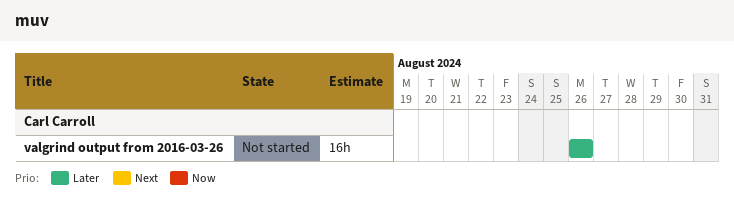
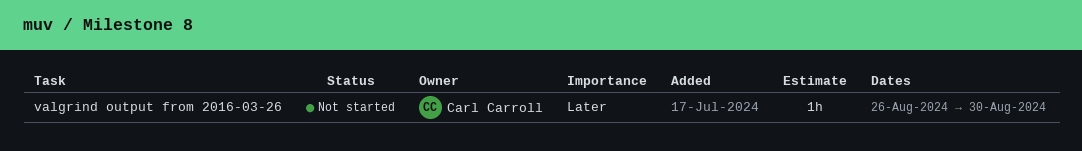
valgrind output from 2016-03-26, estimate: 16h -> 1h
valgrind output from 2016-03-26, due: Aug 26 -> Aug 30

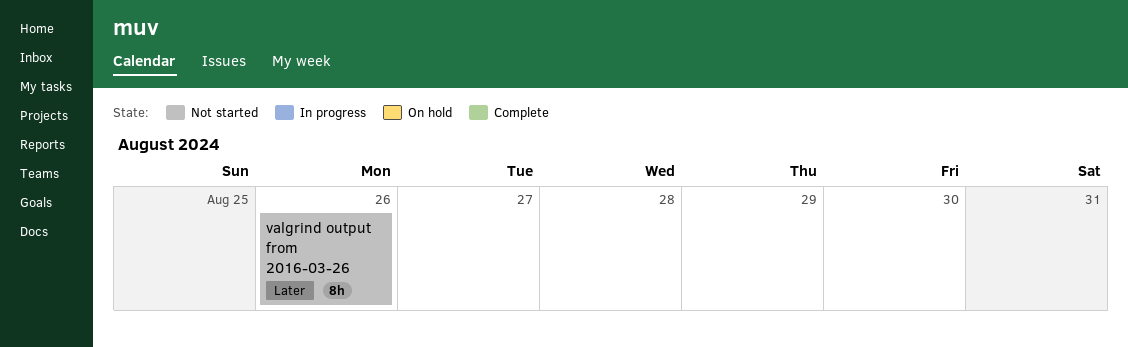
valgrind output from 2016-03-26, estimate: 1h -> 8h
valgrind output from 2016-03-26, due: Aug 30 -> Aug 26

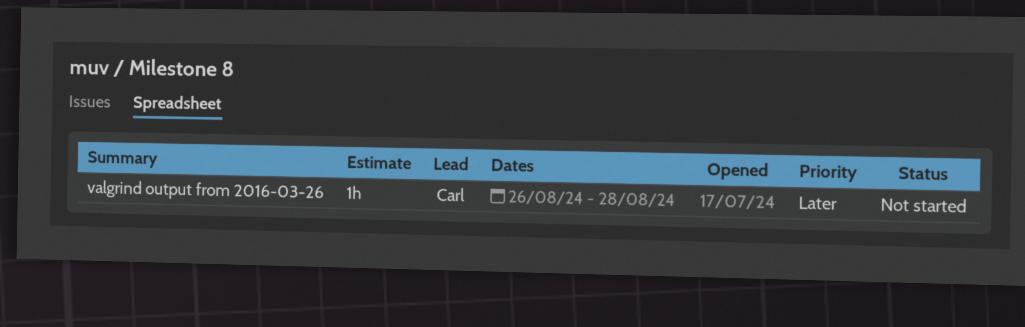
valgrind output from 2016-03-26, estimate: 8h -> 1h
valgrind output from 2016-03-26, due: Aug 26 -> Aug 28

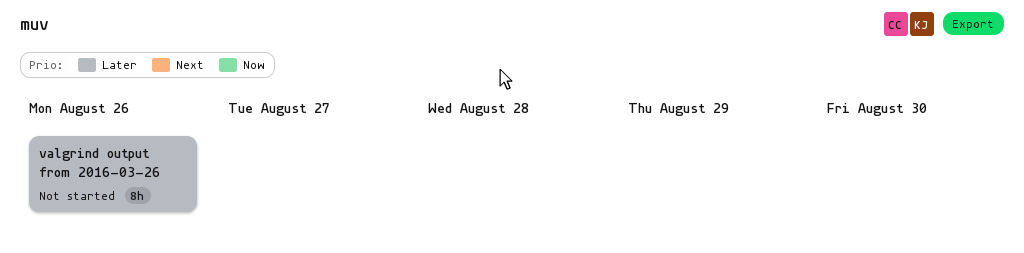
valgrind output from 2016-03-26, estimate: 1h -> 8h
valgrind output from 2016-03-26, due: Aug 28 -> Aug 26

